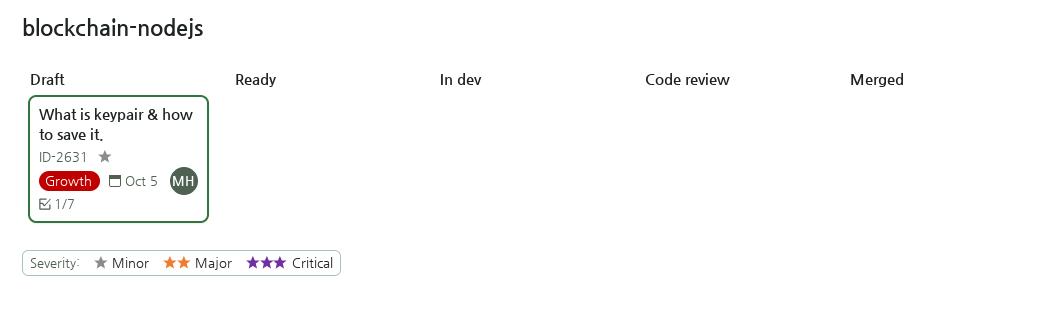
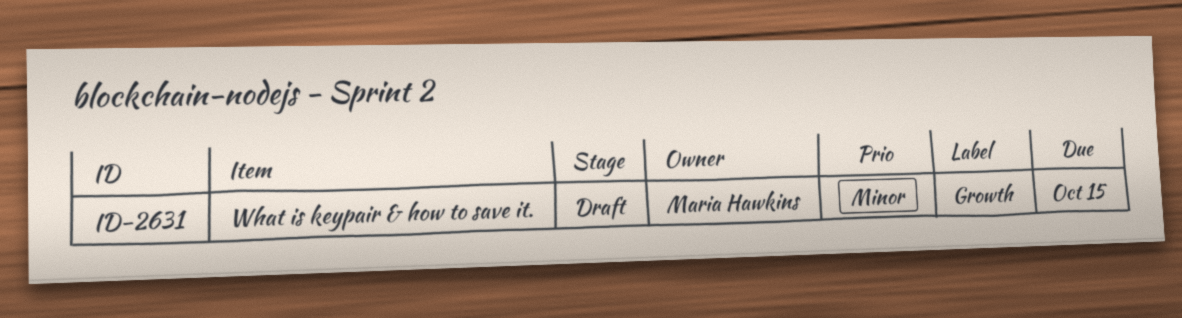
ID-2631, due: Oct 5 -> Oct 15

